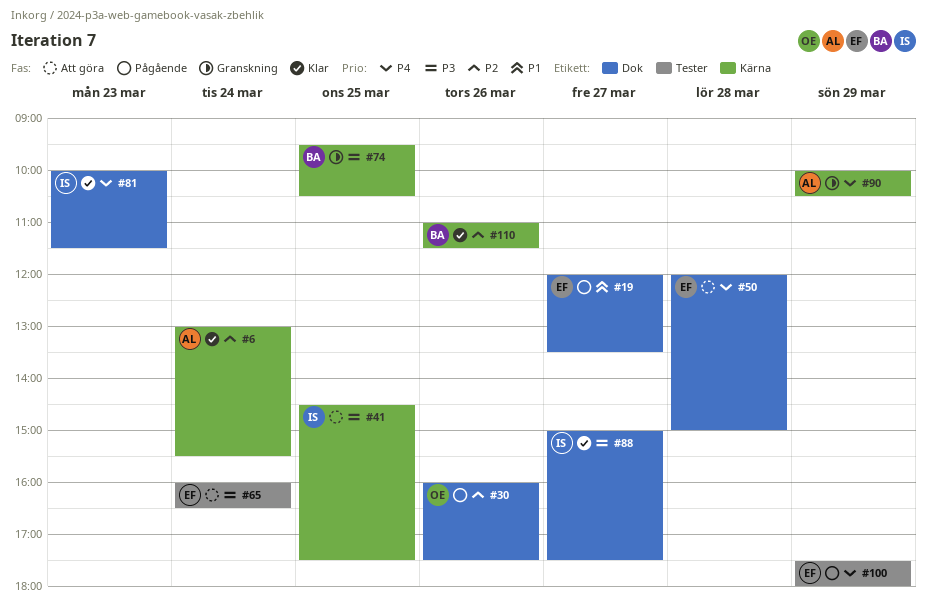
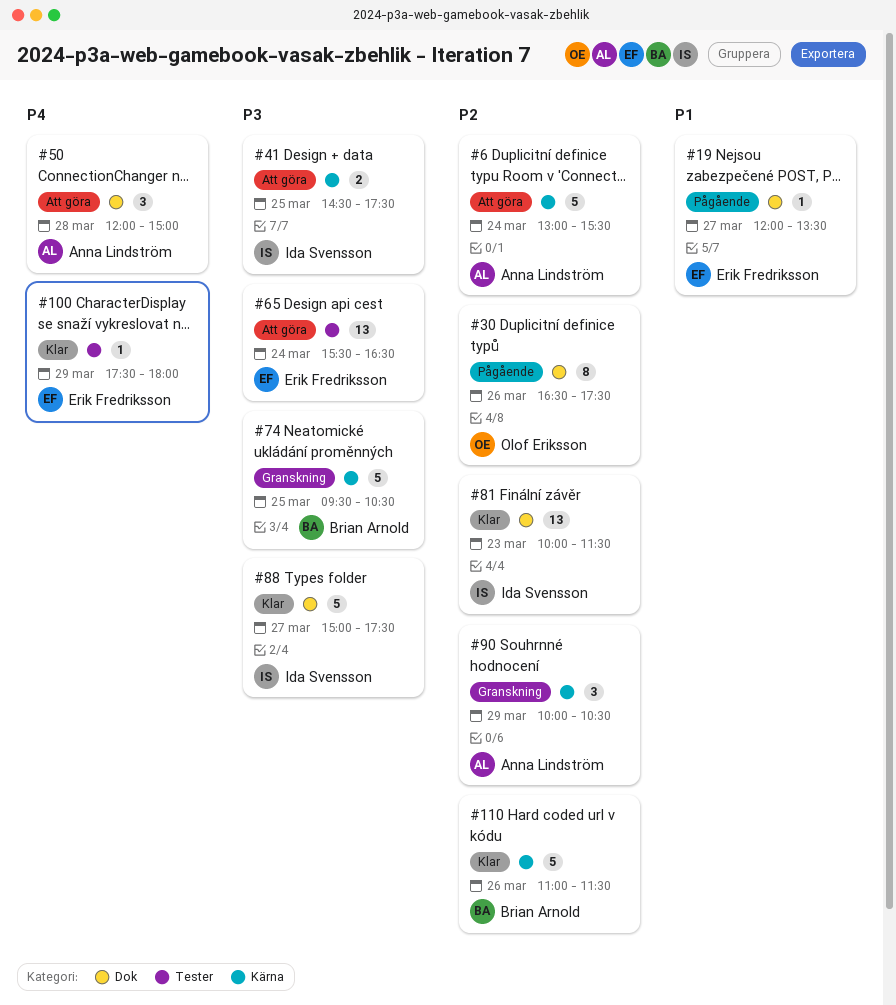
#6, status: Klar -> Att göra
#30, begins: 16:00 -> 16:30
#50, owner: Erik Fredriksson -> Anna Lindström
#65, begins: 16:00 -> 15:30
#81, priority: P4 -> P2
#90, priority: P4 -> P2
#100, status: Pågående -> Klar

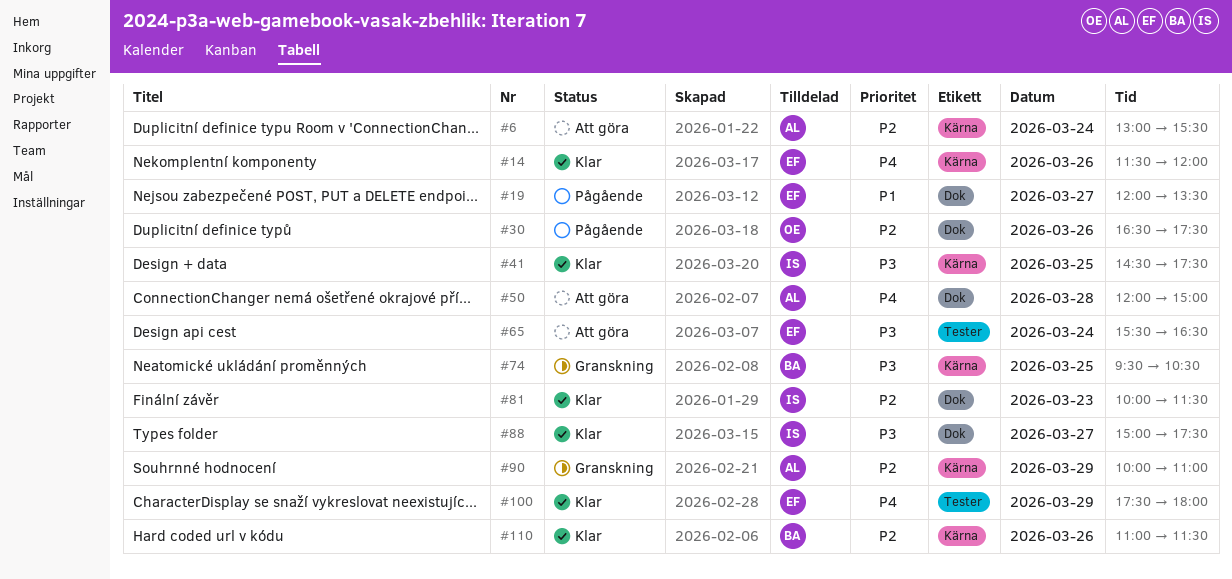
#14: none -> present
#41, status: Att göra -> Klar
#90, ends: 10:30 -> 11:00

